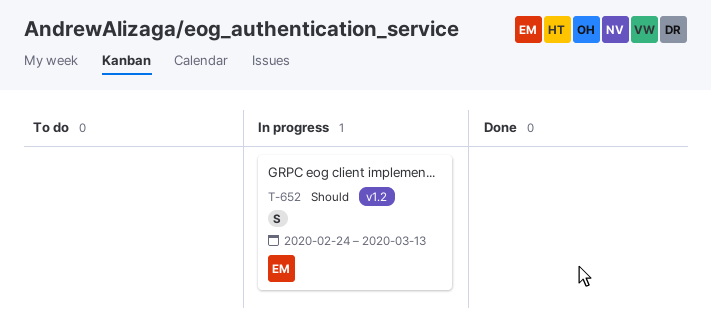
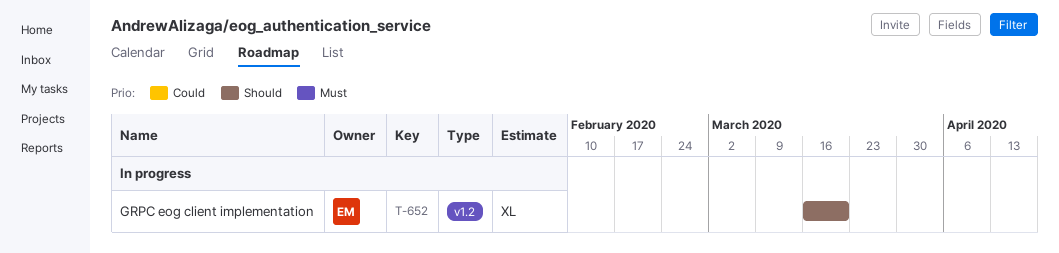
T-652, estimate: S -> XL
T-652, start: Feb 24 -> Mar 16
T-652, due: Mar 13 -> Mar 20

